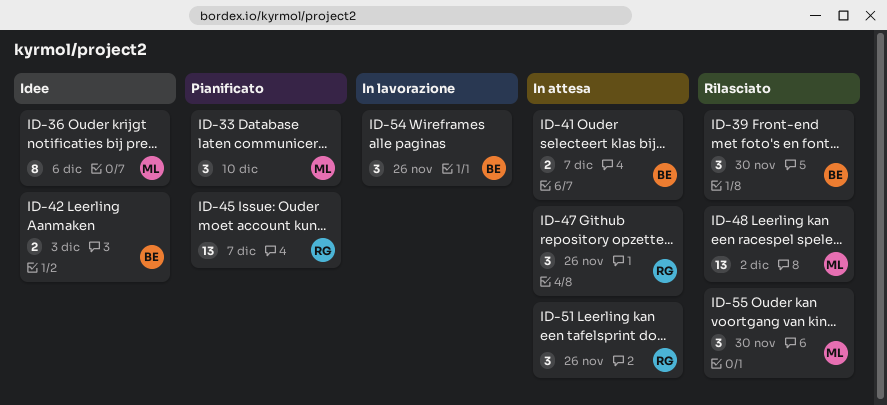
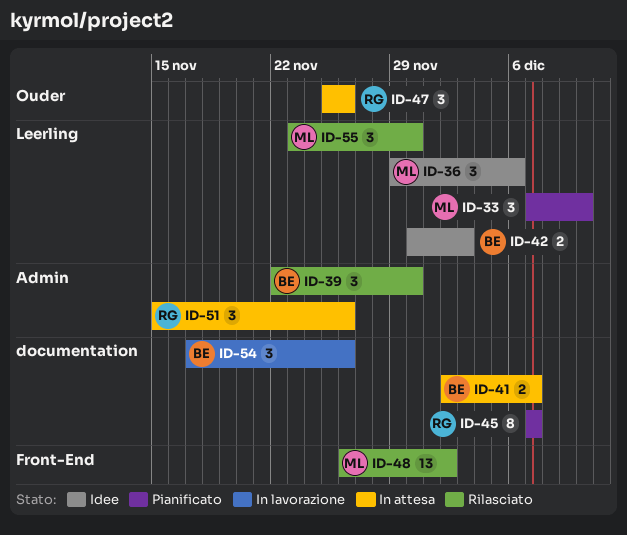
ID-36, estimate: 8 -> 3
ID-45, estimate: 13 -> 8

